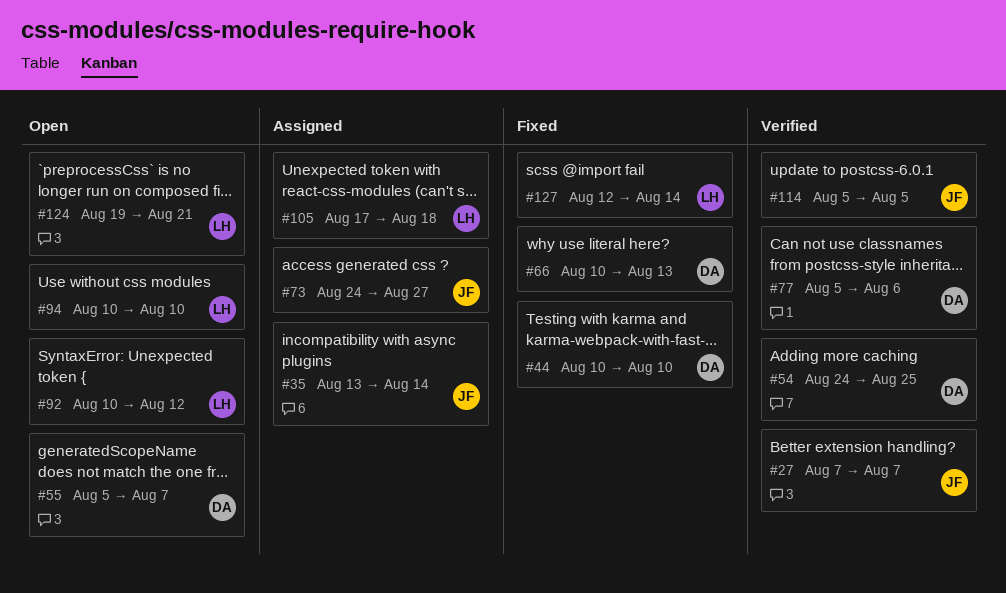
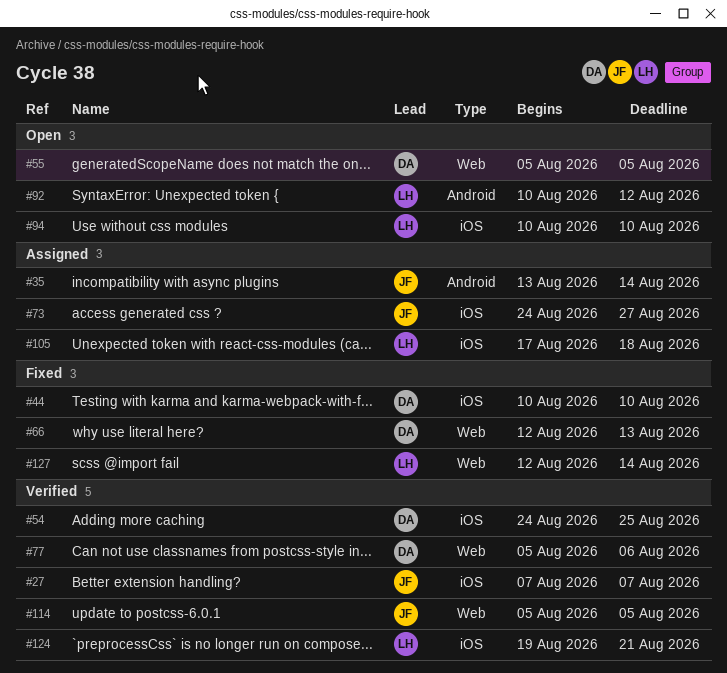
#55, due: Aug 7 -> Aug 5
#66, start: Aug 10 -> Aug 12
#124, status: Open -> Verified

